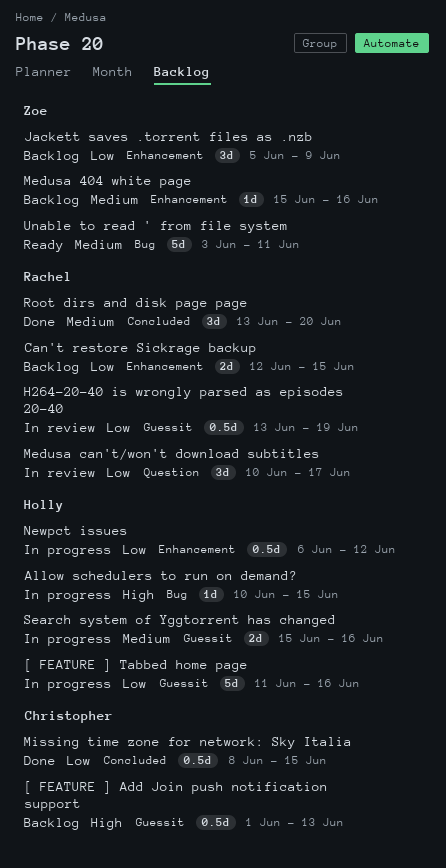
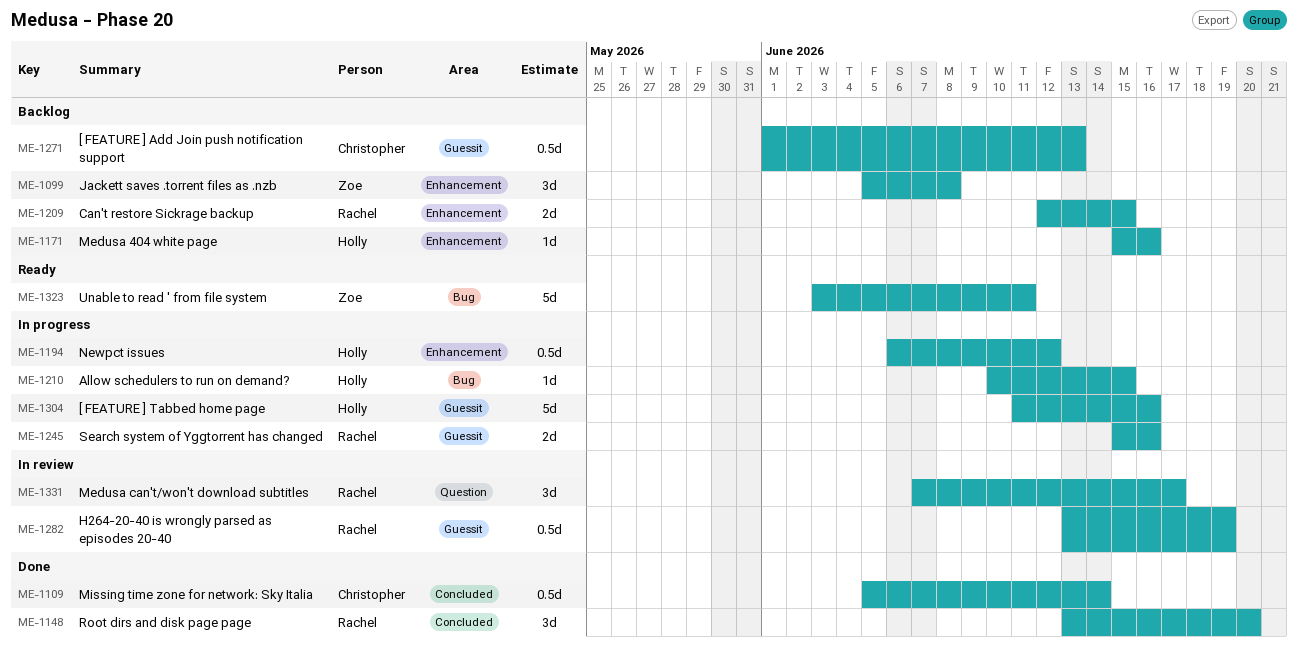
Jackett saves .torrent files as .nzb, due: Jun 9 -> Jun 8
Medusa 404 white page, owner: Zoe -> Holly
Medusa can't/won't download subtitles, start: Jun 10 -> Jun 7
Missing time zone for network: Sky Italia, start: Jun 8 -> Jun 5
Missing time zone for network: Sky Italia, due: Jun 15 -> Jun 14
Search system of Yggtorrent has changed, owner: Holly -> Rachel

